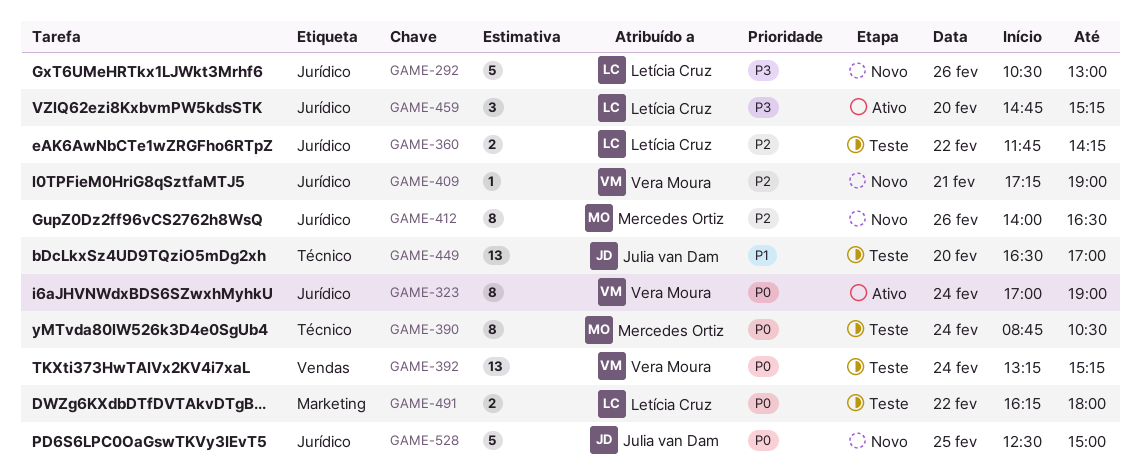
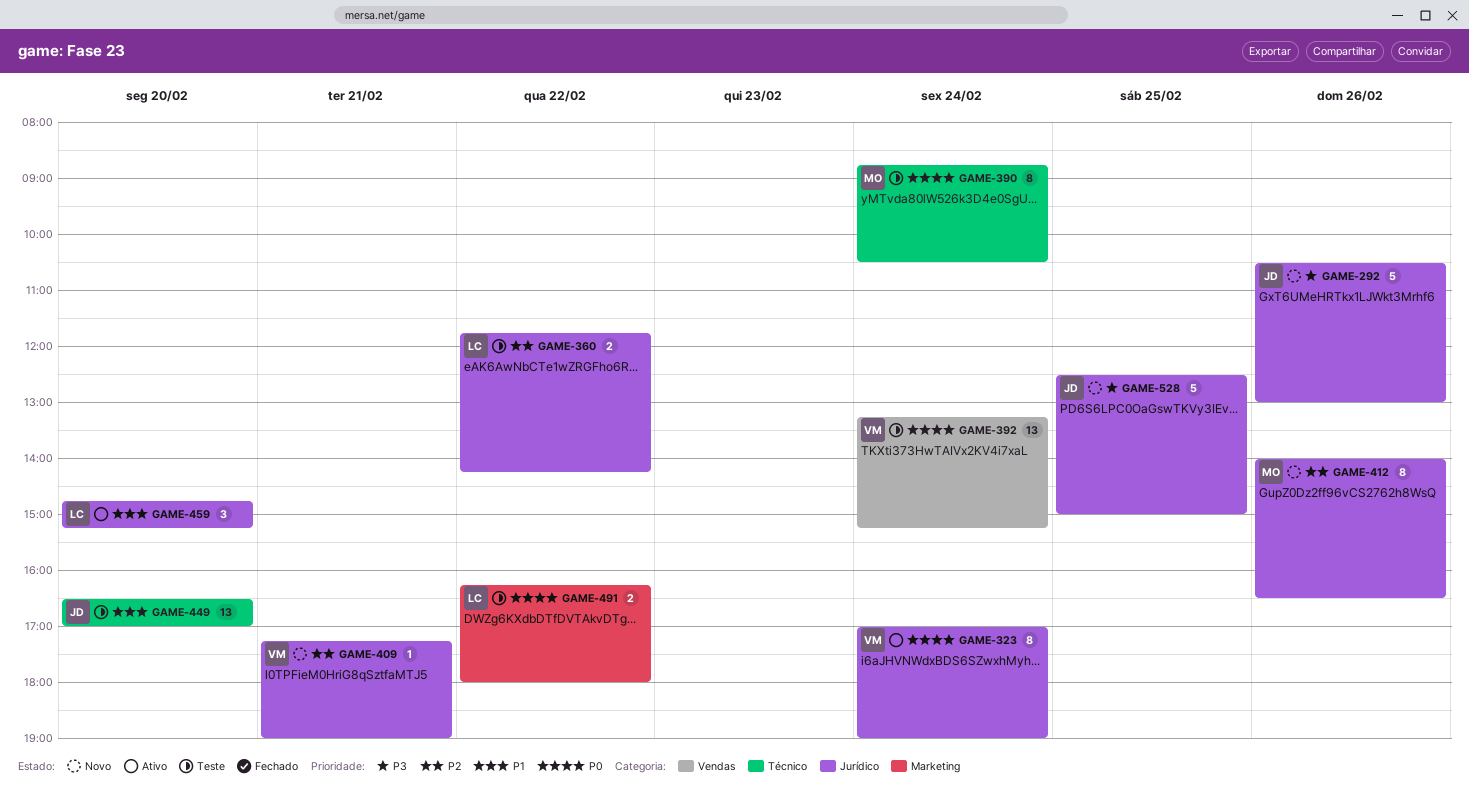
GAME-292, owner: Letícia Cruz -> Julia van Dam
GAME-459, priority: P3 -> P1
GAME-528, priority: P0 -> P3

